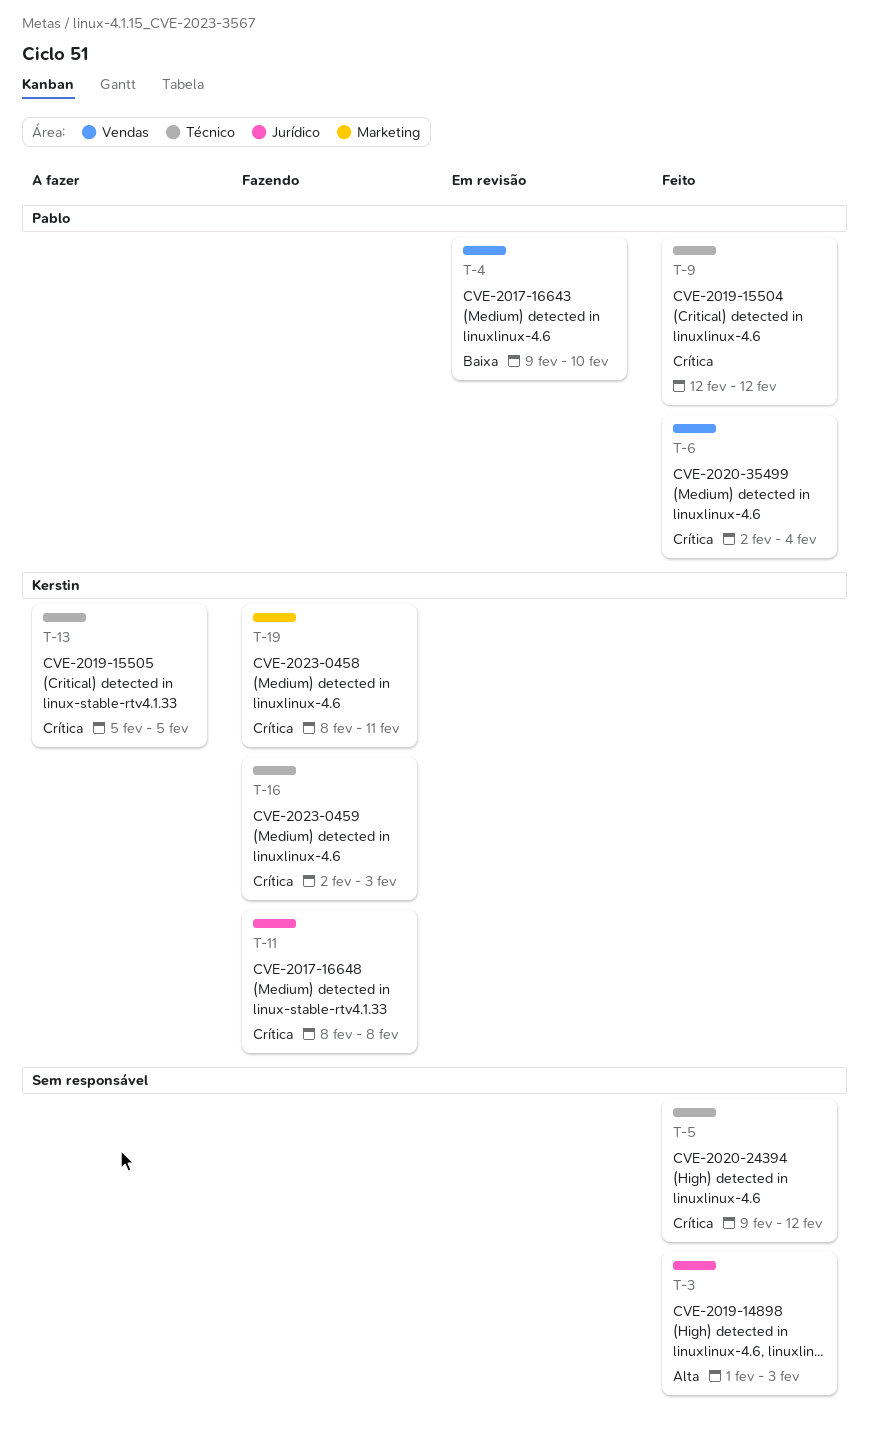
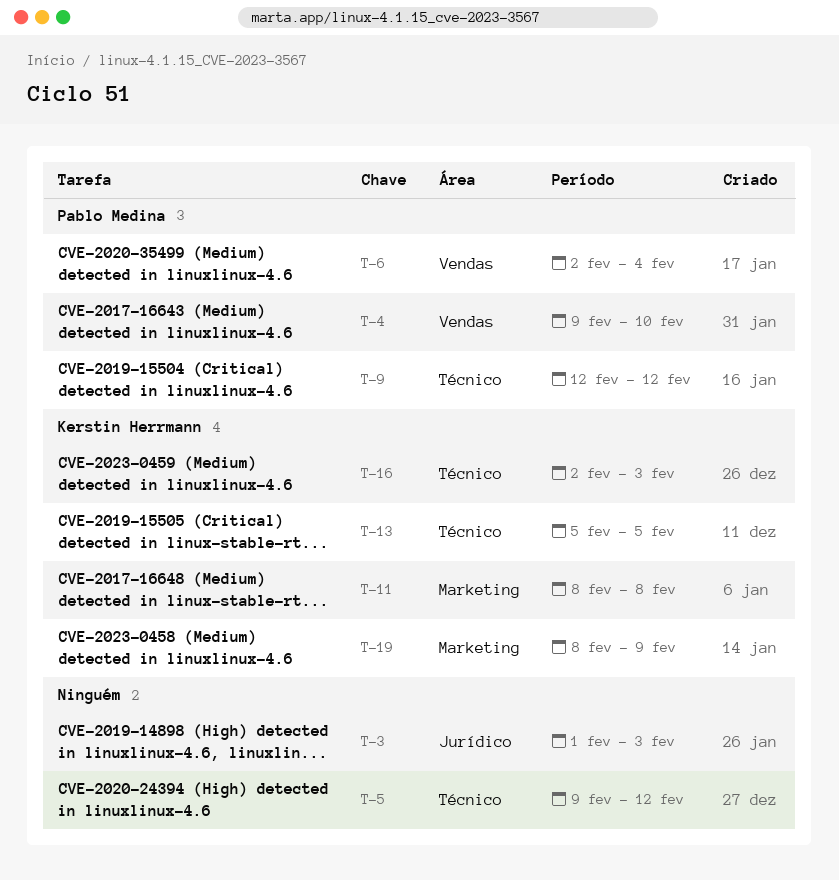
T-11, label: Jurídico -> Marketing
T-19, due: Feb 11 -> Feb 9

